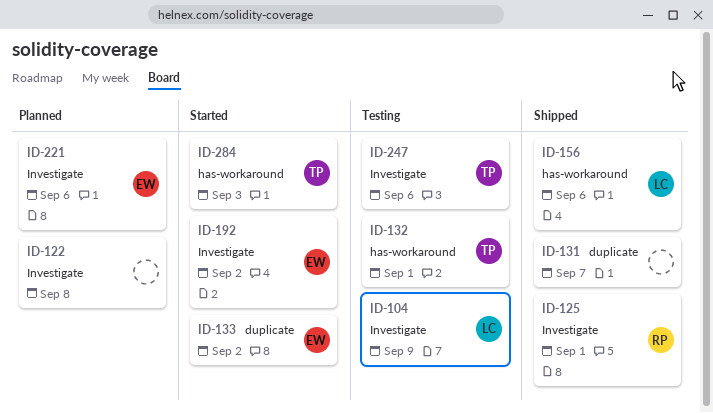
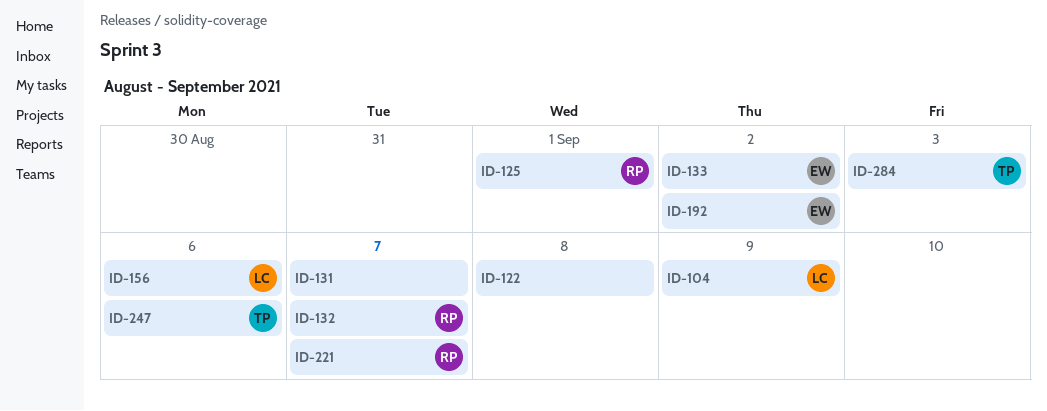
ID-132, owner: TP -> RP
ID-132, due: Sep 1 -> Sep 7
ID-221, owner: EW -> RP
ID-221, due: Sep 6 -> Sep 7

